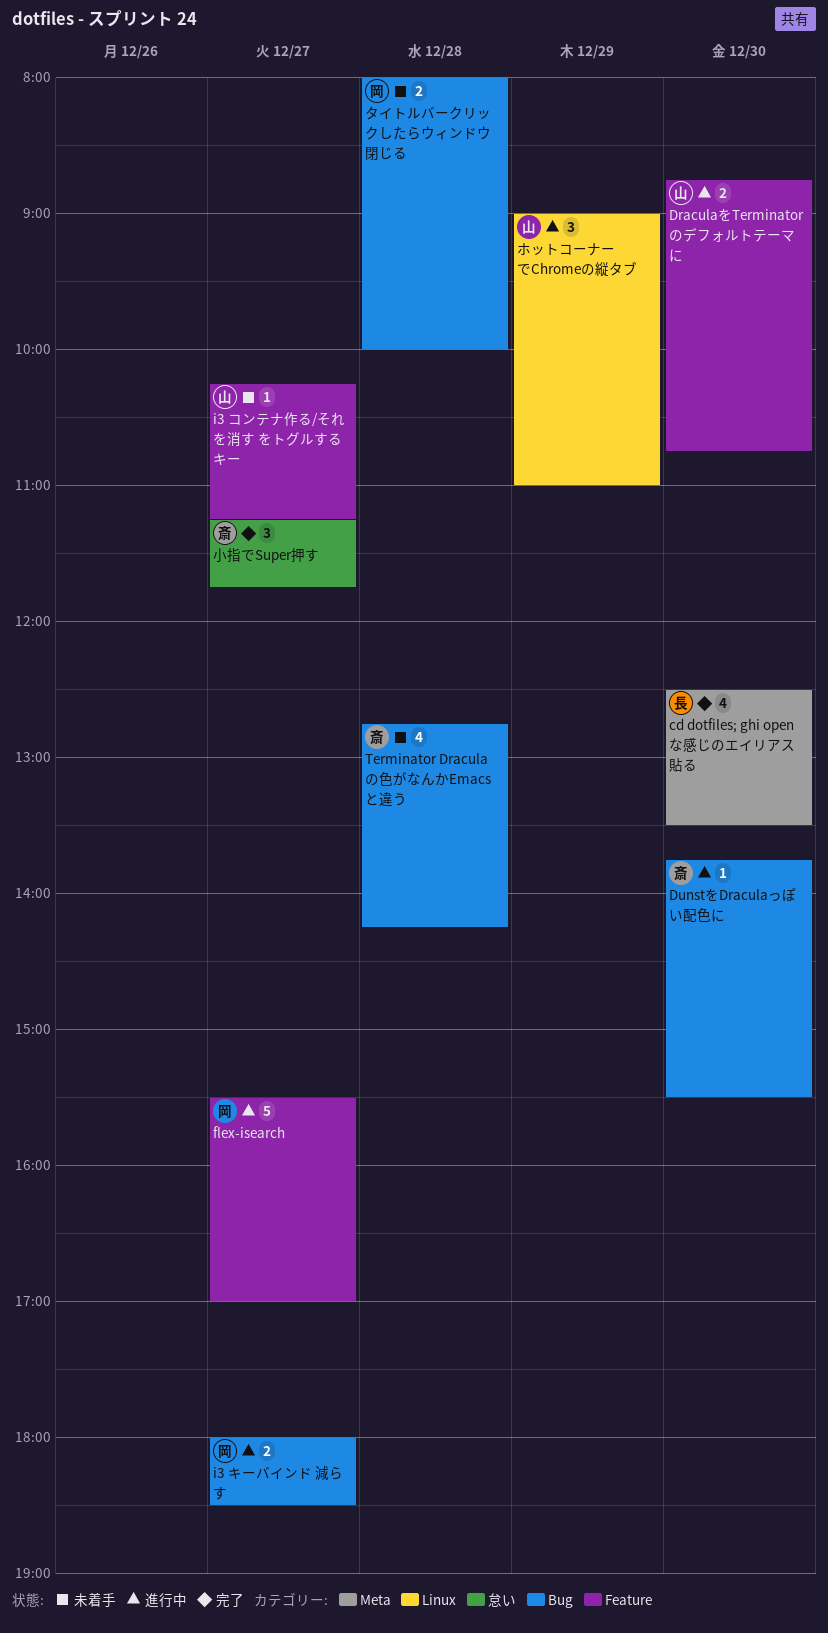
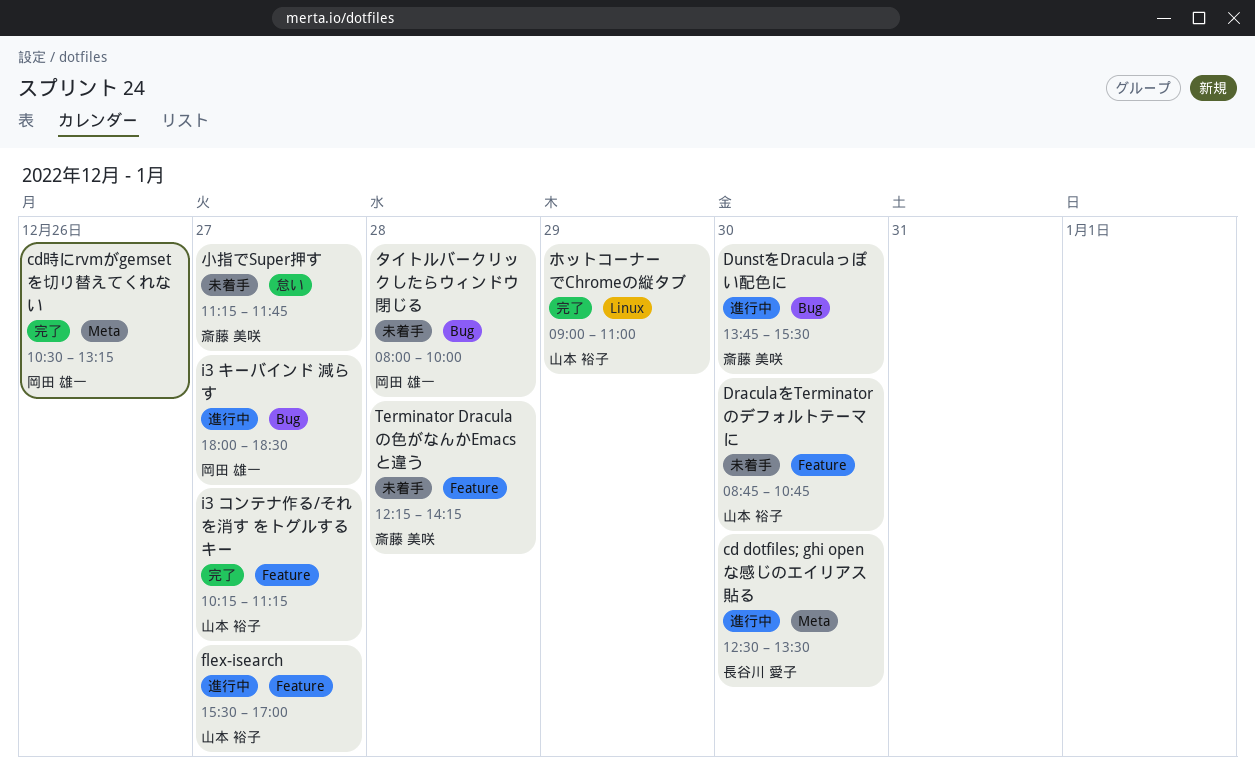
cd dotfiles; ghi open な感じのエイリアス貼る, status: 完了 -> 進行中
cd時にrvmがgemsetを切り替えてくれない: none -> present
DraculaをTerminatorのデフォルトテーマに, status: 進行中 -> 未着手
flex-isearch, owner: 岡田 雄一 -> 山本 裕子
i3 コンテナ作る/それを消す をトグルするキー, status: 未着手 -> 完了
Terminator Dracula の色がなんかEmacsと違う, label: Bug -> Feature
Terminator Dracula の色がなんかEmacsと違う, begins: 12:45 -> 12:15
ホットコーナーでChromeの縦タブ, status: 進行中 -> 完了
小指でSuper押す, status: 完了 -> 未着手

